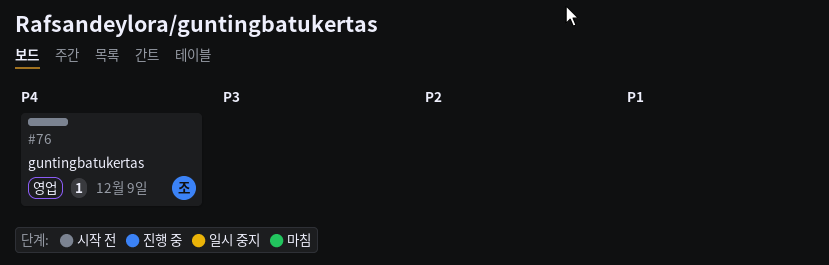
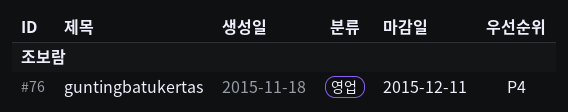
#76, due: Dec 9 -> Dec 11

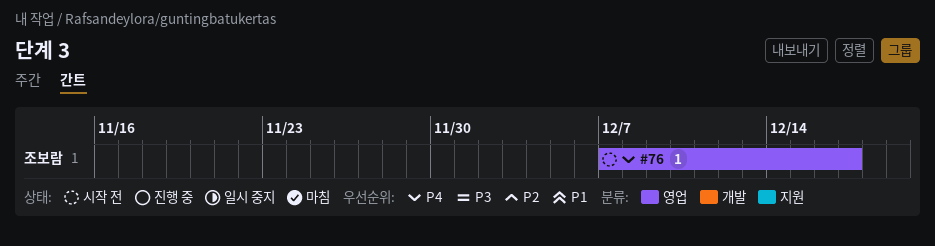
#76, due: Dec 11 -> Dec 17

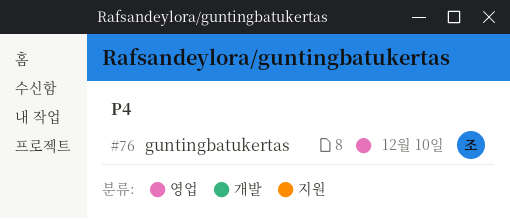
#76, due: Dec 17 -> Dec 10

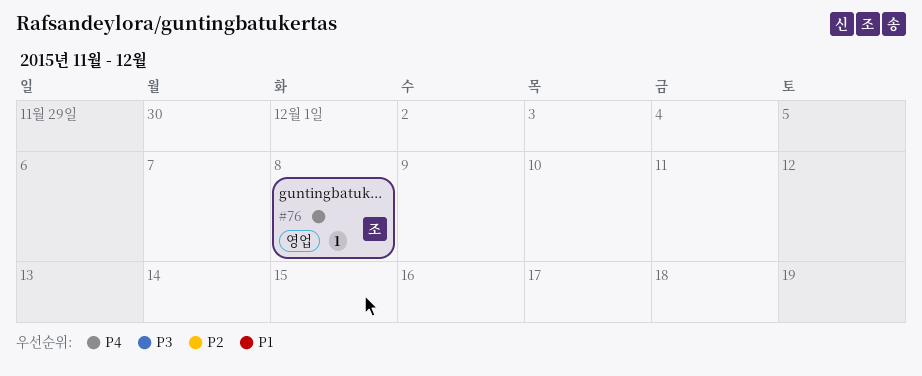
#76, due: Dec 10 -> Dec 8

